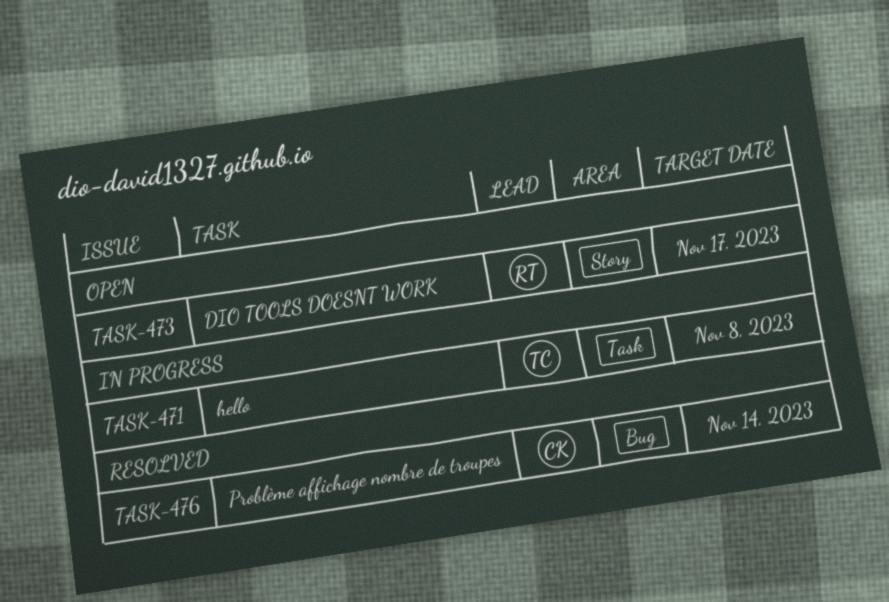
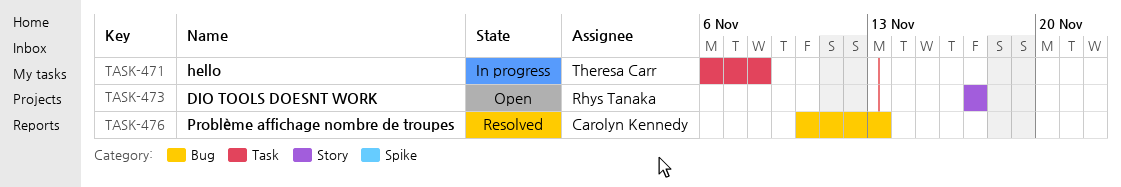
TASK-476, due: Nov 14 -> Nov 13

